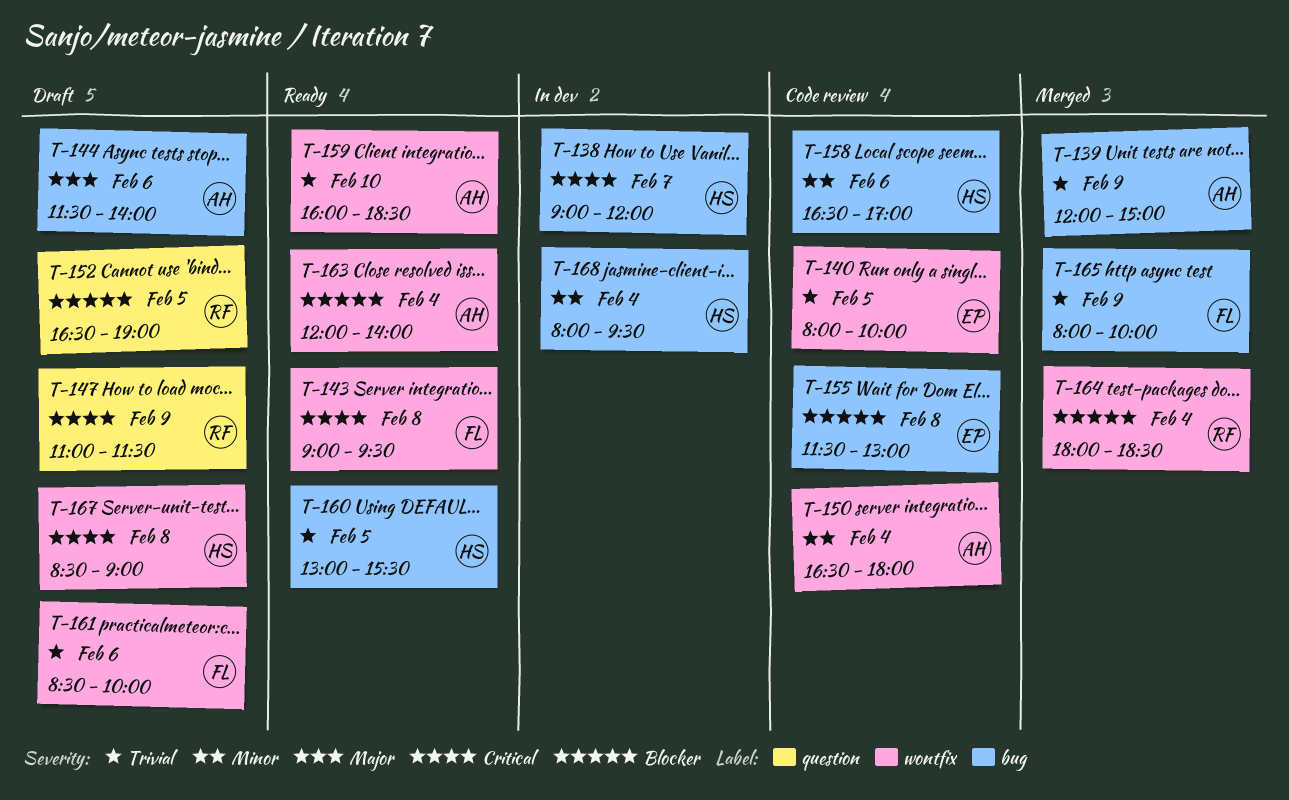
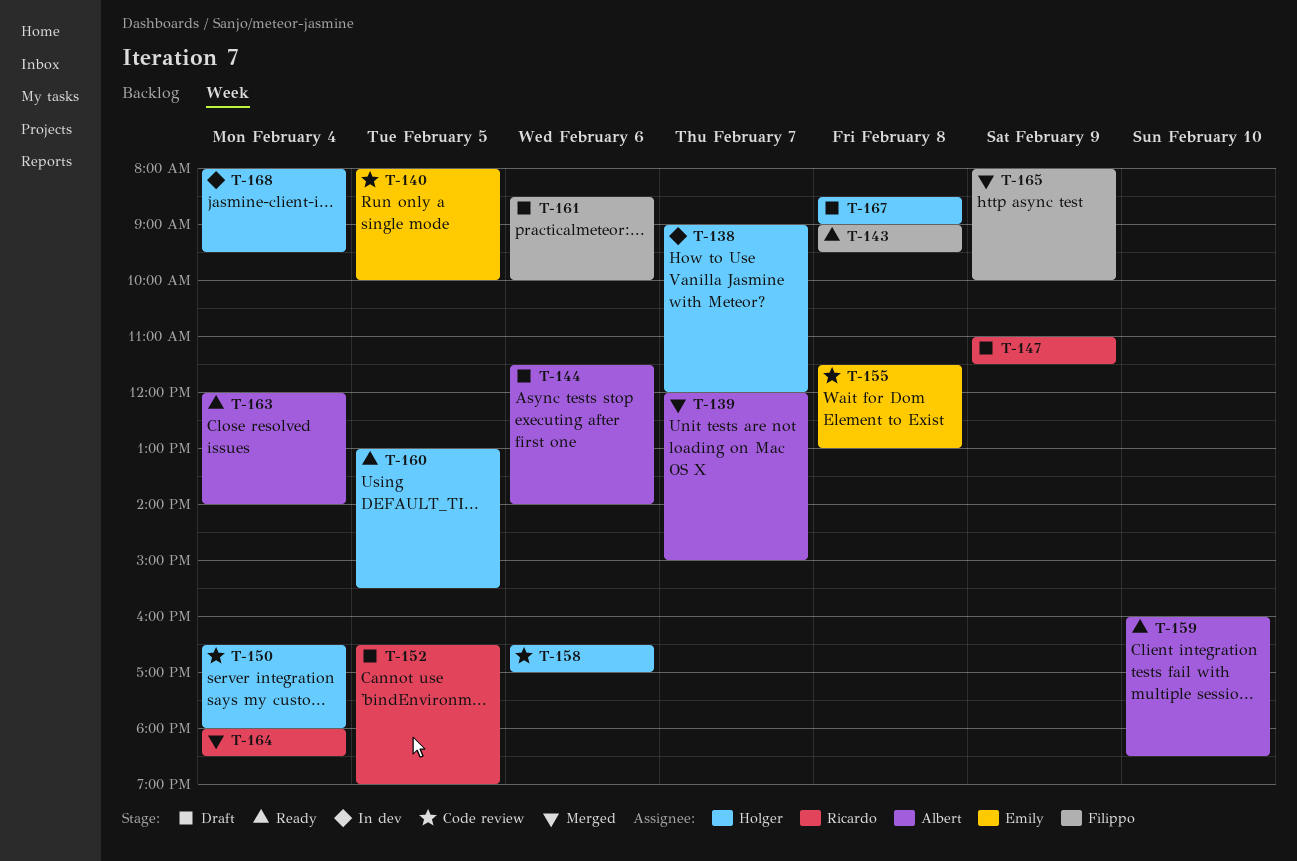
T-139, day: Feb 9 -> Feb 7
T-150, owner: Albert -> Holger

